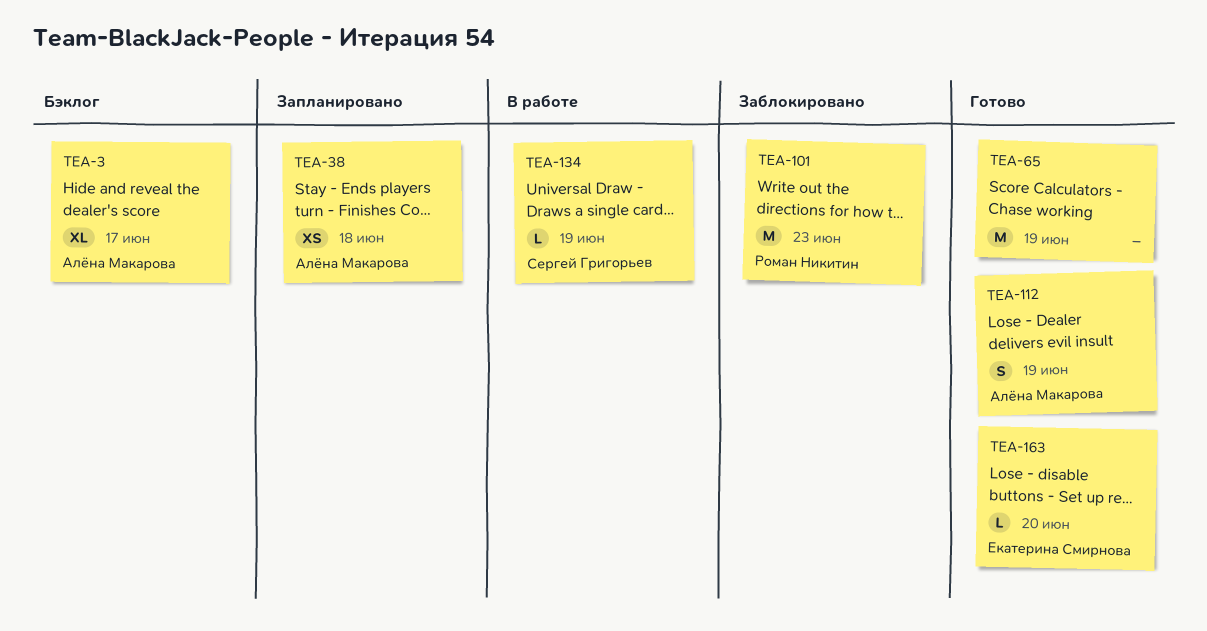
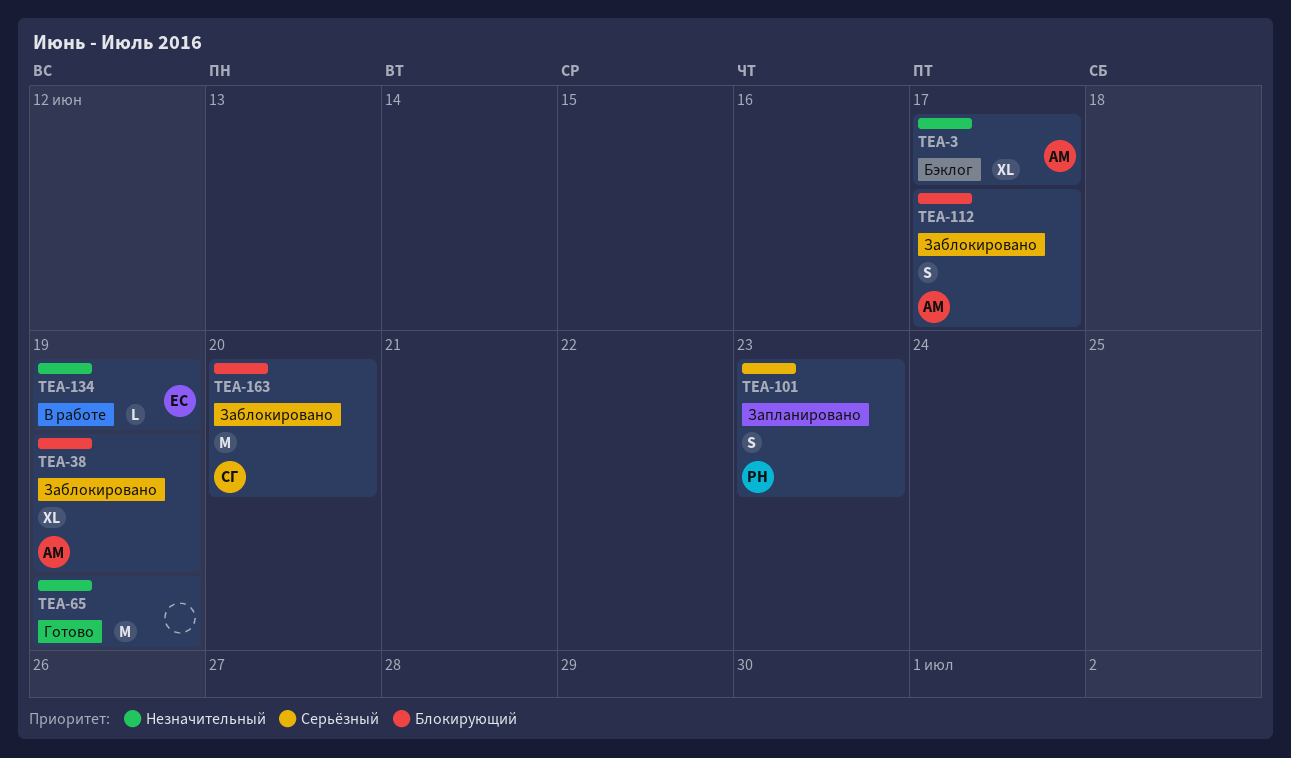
TEA-38, status: Запланировано -> Заблокировано
TEA-38, estimate: XS -> XL
TEA-38, due: Jun 18 -> Jun 19
TEA-101, status: Заблокировано -> Запланировано
TEA-101, estimate: M -> S
TEA-112, status: Готово -> Заблокировано
TEA-112, due: Jun 19 -> Jun 17
TEA-134, owner: Сергей Григорьев -> Екатерина Смирнова
TEA-163, status: Готово -> Заблокировано
TEA-163, owner: Екатерина Смирнова -> Сергей Григорьев
TEA-163, estimate: L -> M

